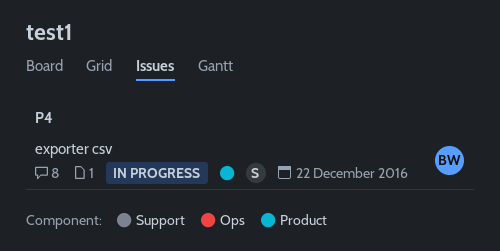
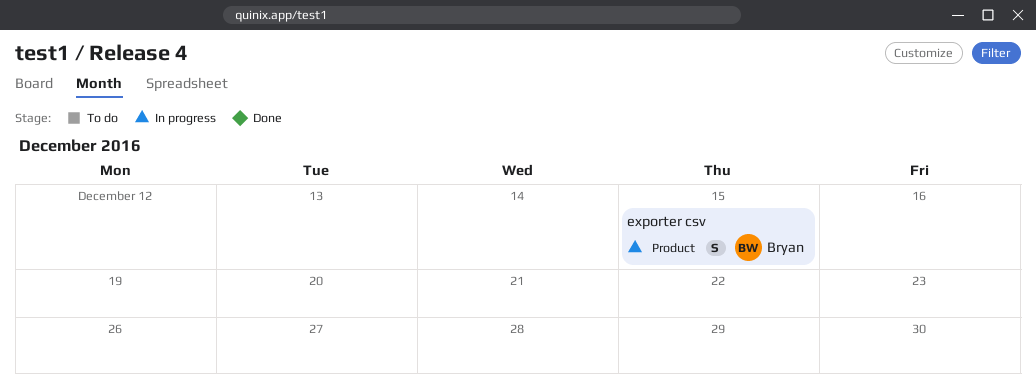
exporter csv, due: Dec 22 -> Dec 15

